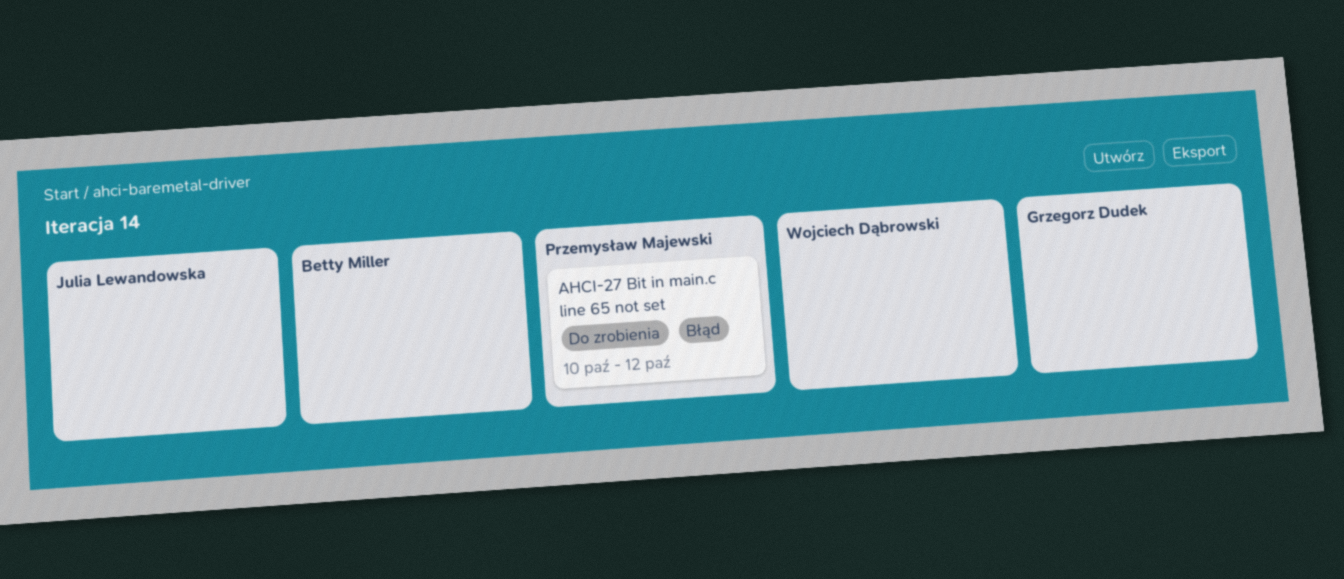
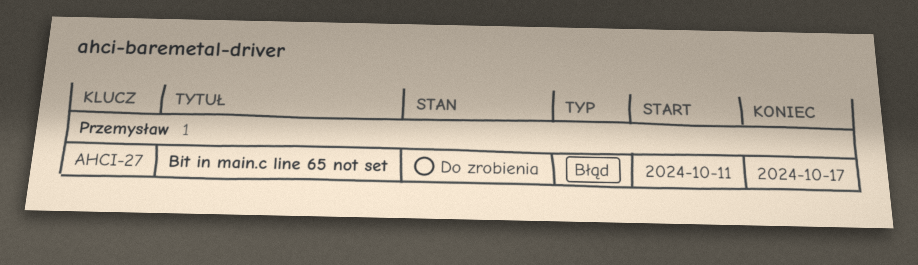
AHCI-27, start: Oct 10 -> Oct 11
AHCI-27, due: Oct 12 -> Oct 17

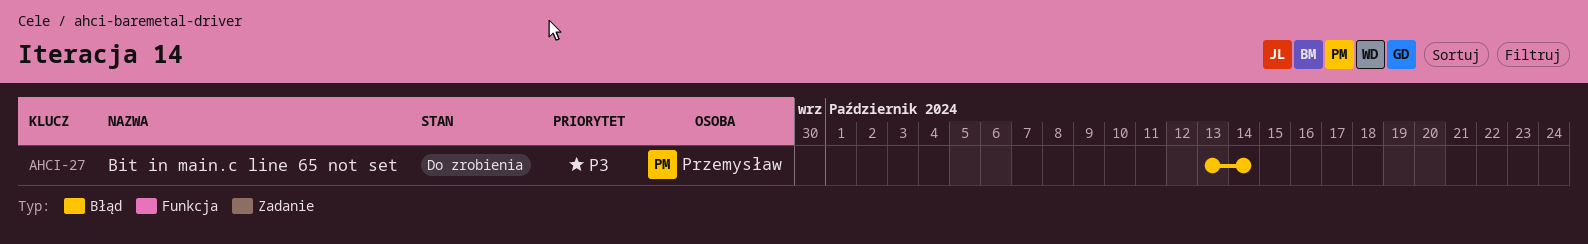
AHCI-27, start: Oct 11 -> Oct 13
AHCI-27, due: Oct 17 -> Oct 14

